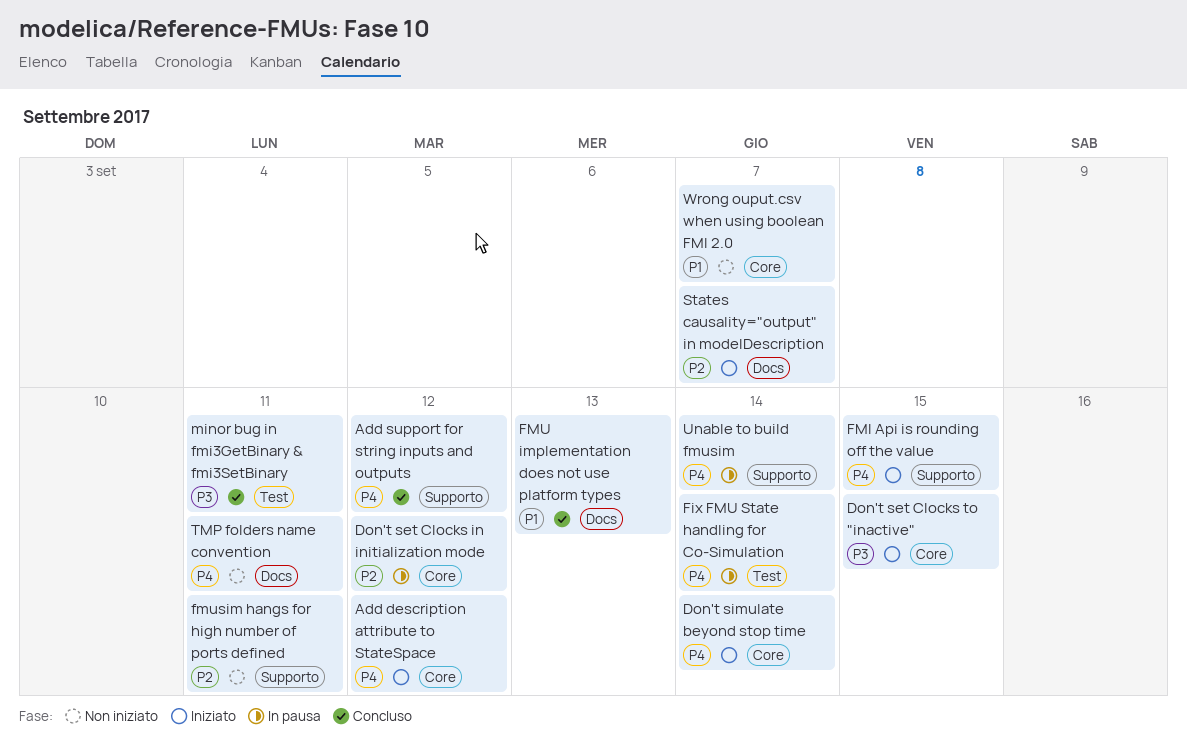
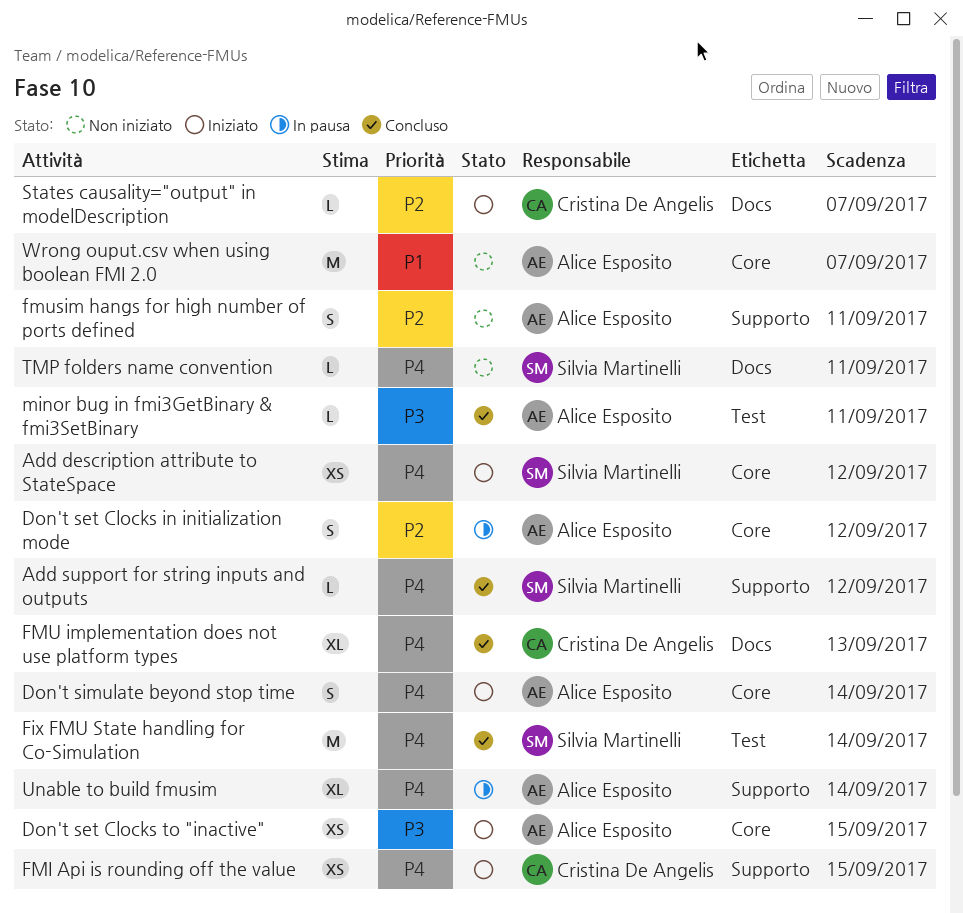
Fix FMU State handling for Co-Simulation, status: In pausa -> Concluso
FMU implementation does not use platform types, priority: P1 -> P4

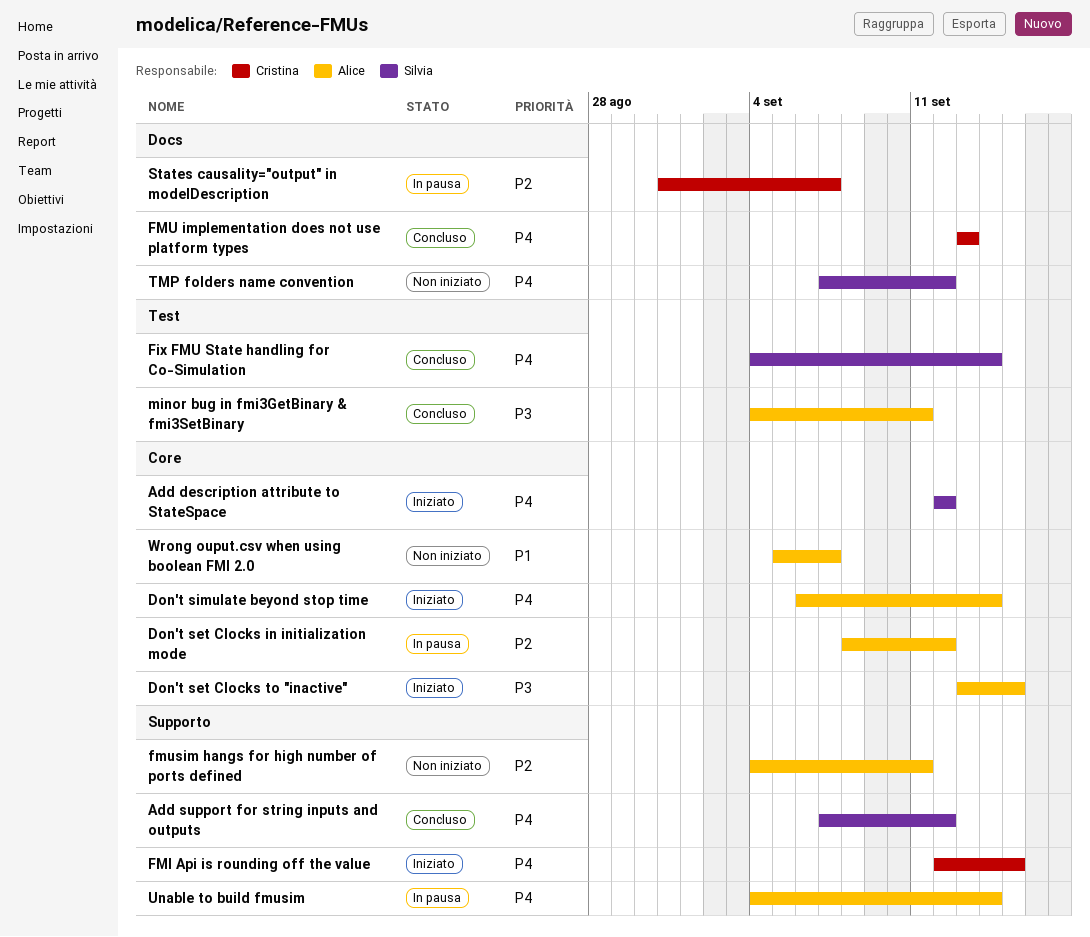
States causality="output" in modelDescription, status: Iniziato -> In pausa
TMP folders name convention, due: Sep 11 -> Sep 12

